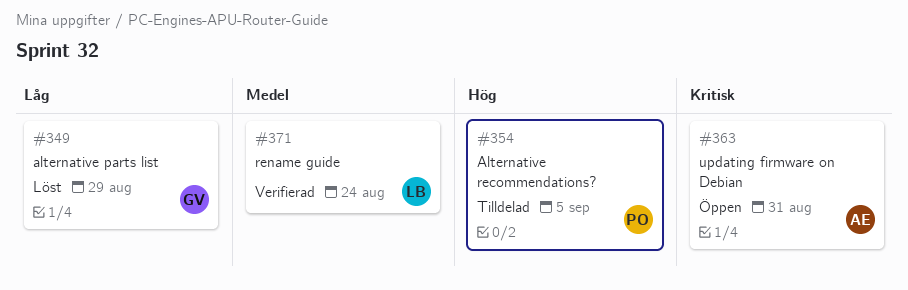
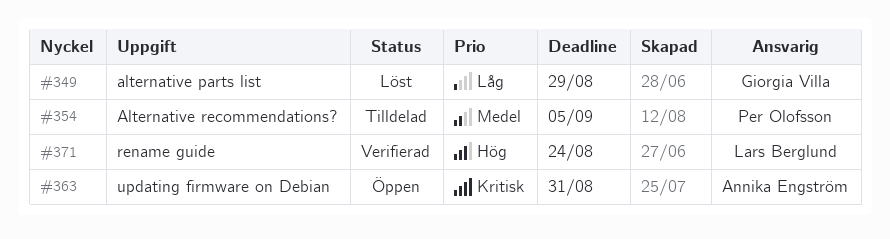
#354, priority: Hög -> Medel
#371, priority: Medel -> Hög

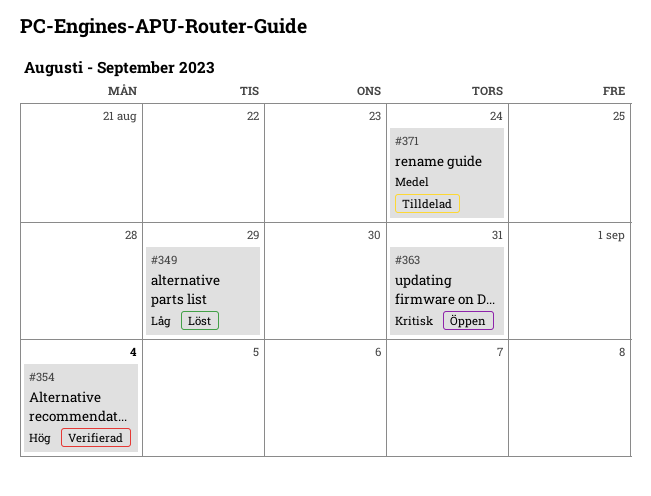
#354, status: Tilldelad -> Verifierad
#354, priority: Medel -> Hög
#354, due: Sep 5 -> Sep 4
#371, status: Verifierad -> Tilldelad
#371, priority: Hög -> Medel

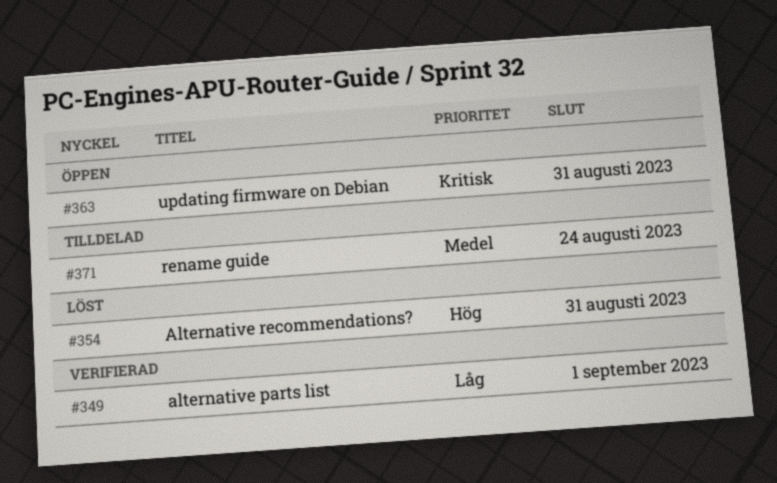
#349, status: Löst -> Verifierad
#349, due: Aug 29 -> Sep 1
#354, status: Verifierad -> Löst
#354, due: Sep 4 -> Aug 31

